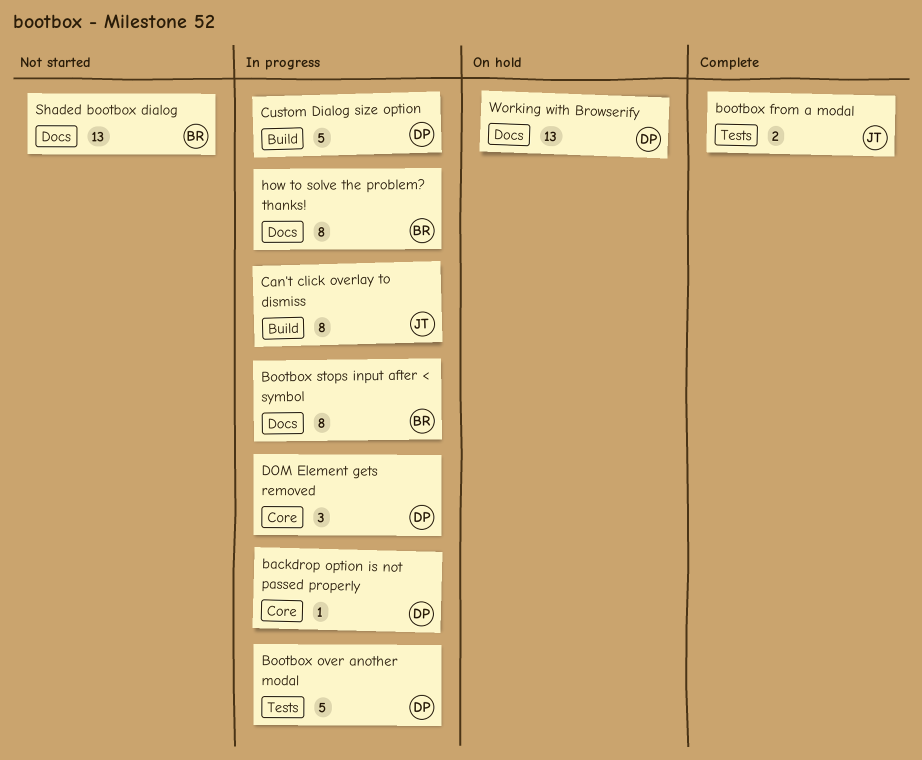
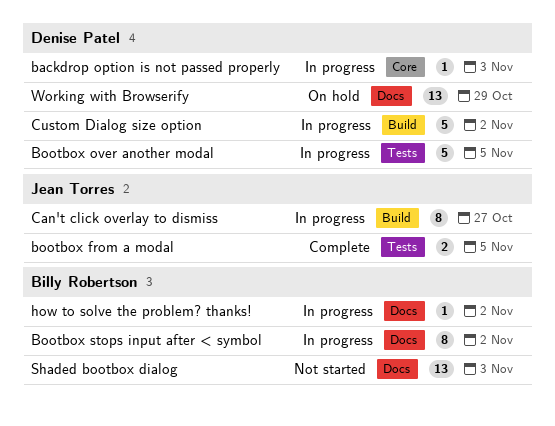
DOM Element gets removed: present -> none
how to solve the problem? thanks!, estimate: 8 -> 1

